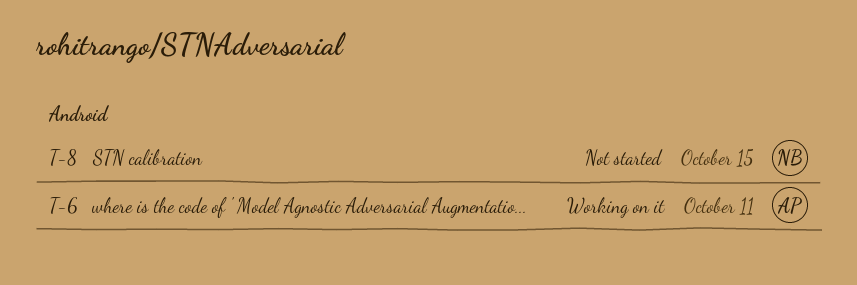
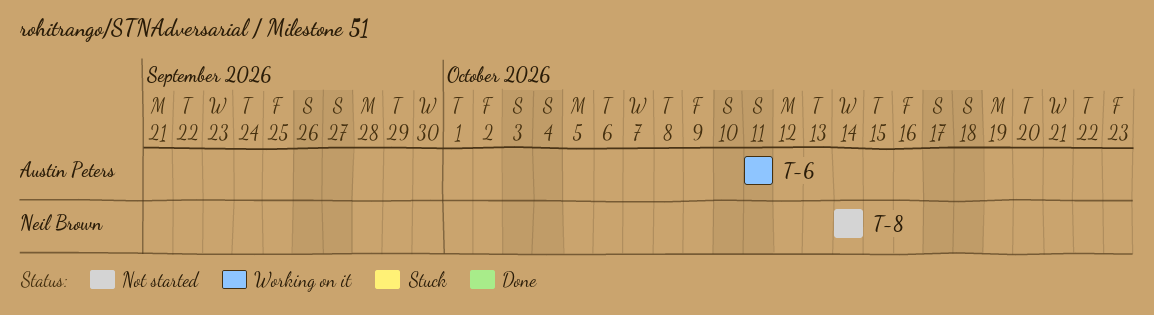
T-8, due: Oct 15 -> Oct 14

